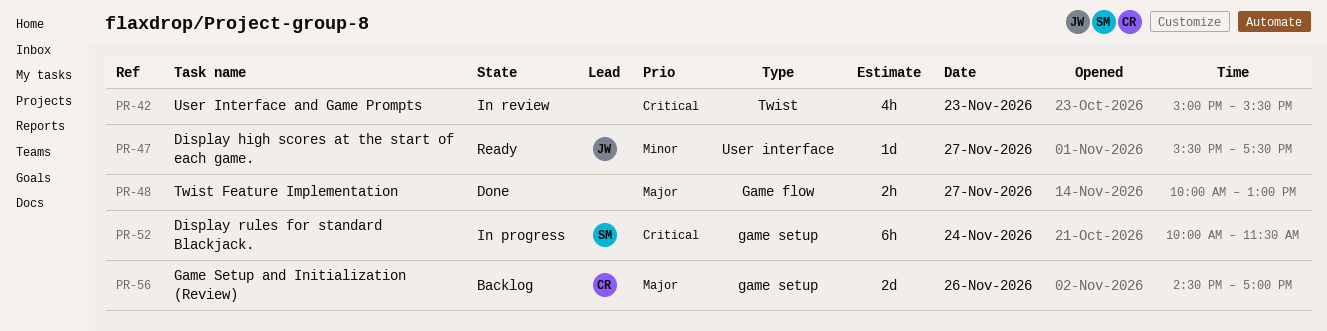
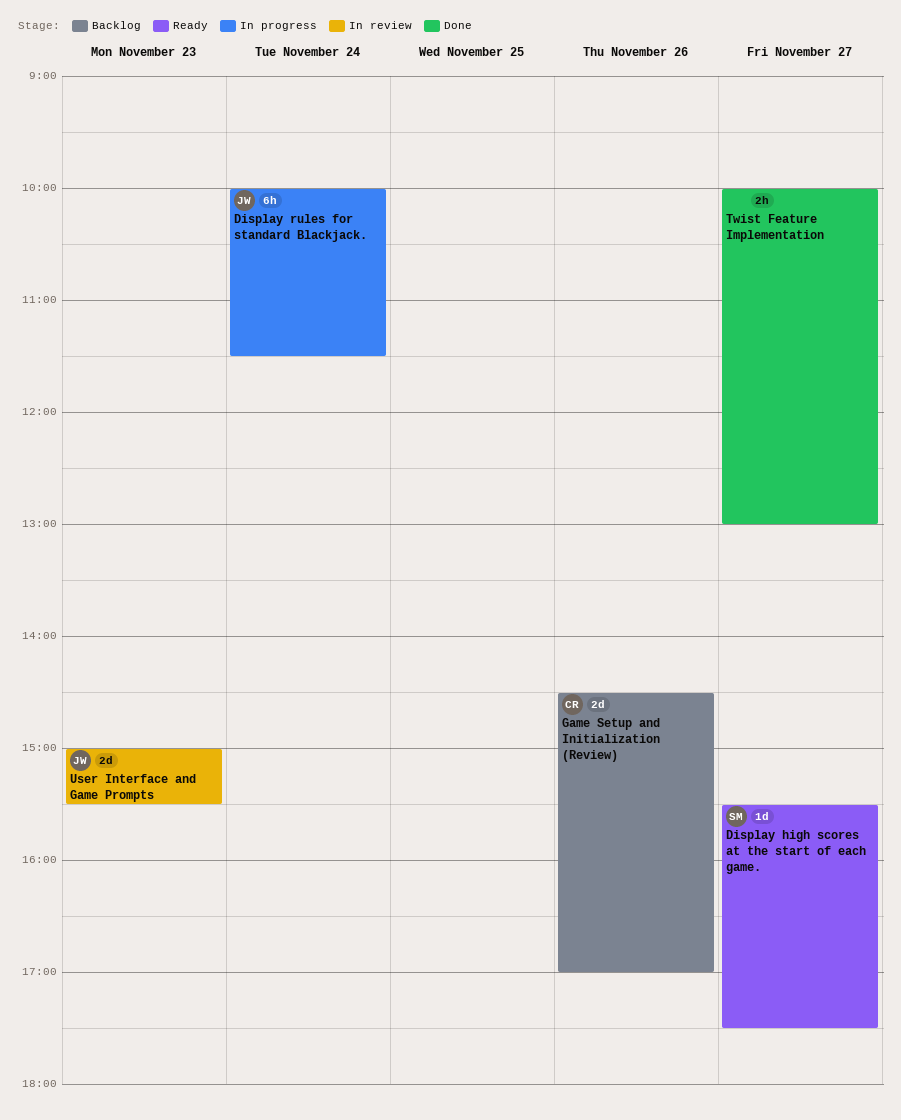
Display high scores at the start of each game., owner: JW -> SM
Display rules for standard Blackjack., owner: SM -> JW
User Interface and Game Prompts, owner: none -> JW
User Interface and Game Prompts, estimate: 4h -> 2d

